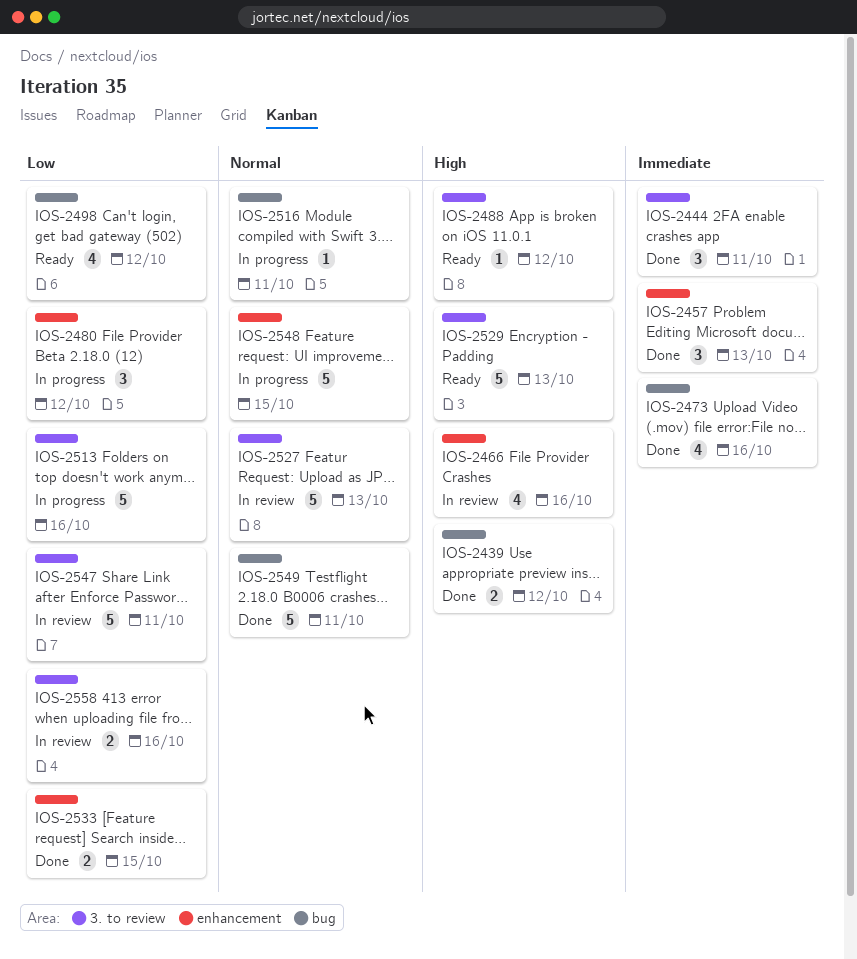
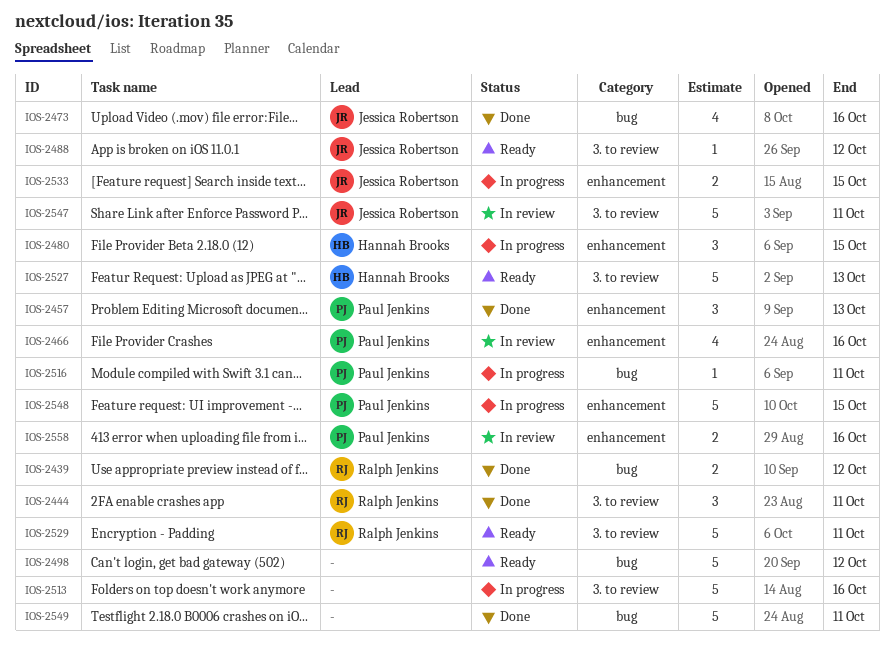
IOS-2480, due: Oct 12 -> Oct 15
IOS-2498, estimate: 4 -> 5
IOS-2527, status: In review -> Ready
IOS-2529, due: Oct 13 -> Oct 11
IOS-2533, status: Done -> In progress
IOS-2558, label: 3. to review -> enhancement

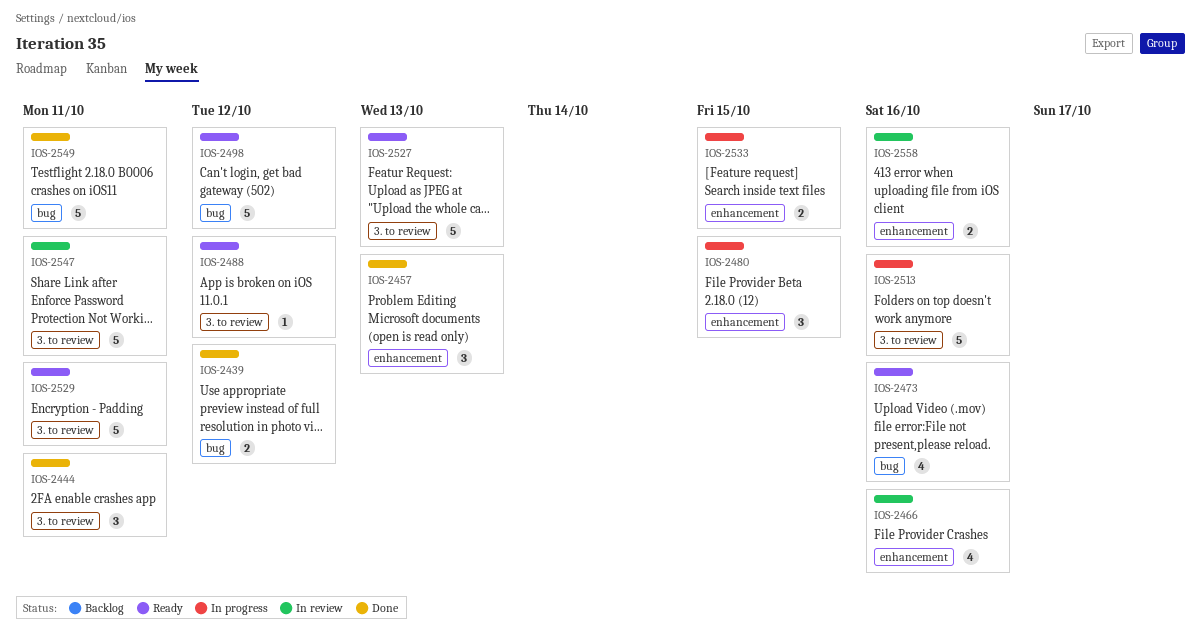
IOS-2473, status: Done -> Ready
IOS-2516: present -> none
IOS-2548: present -> none

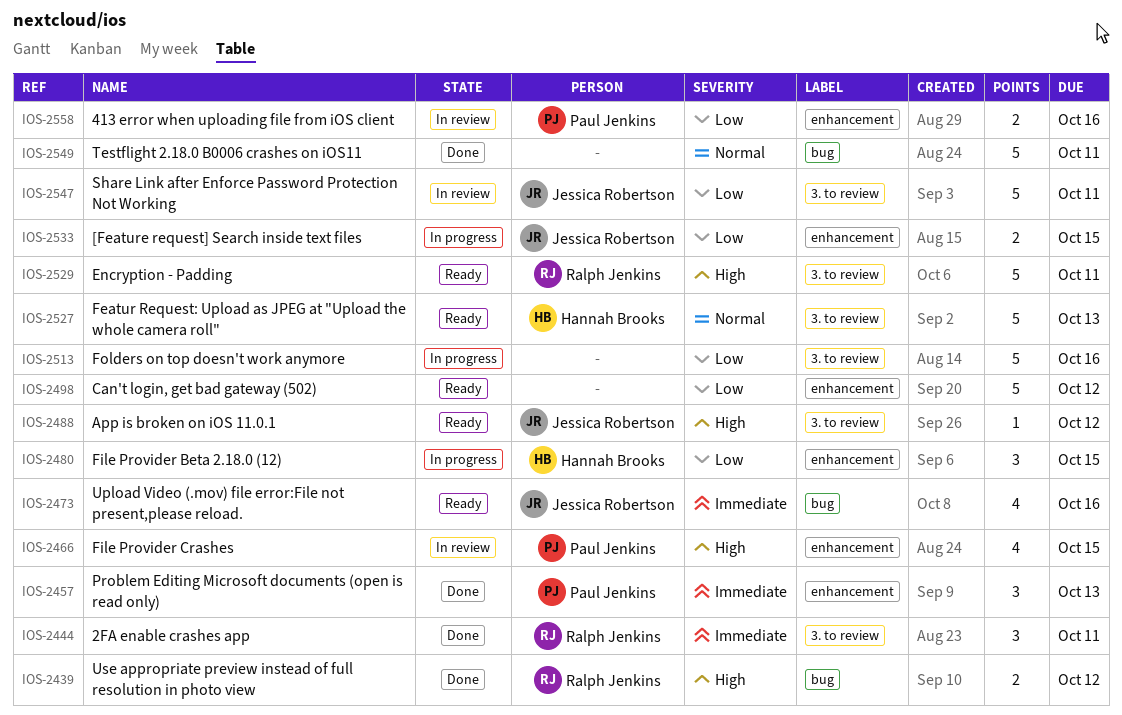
IOS-2466, due: Oct 16 -> Oct 15
IOS-2498, label: bug -> enhancement

